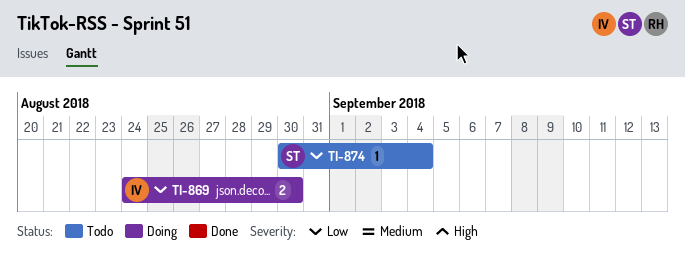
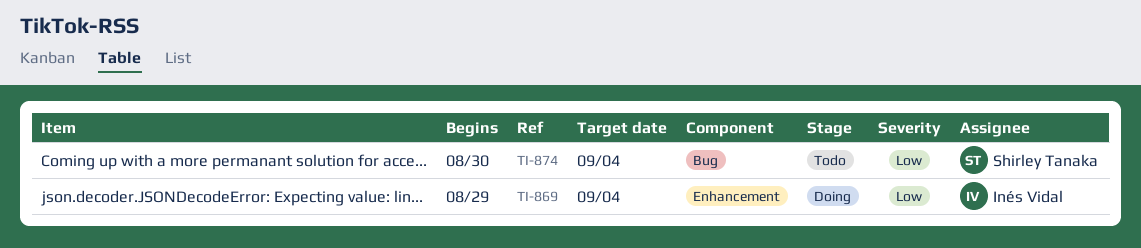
TI-869, start: Aug 24 -> Aug 29
TI-869, due: Aug 30 -> Sep 4

